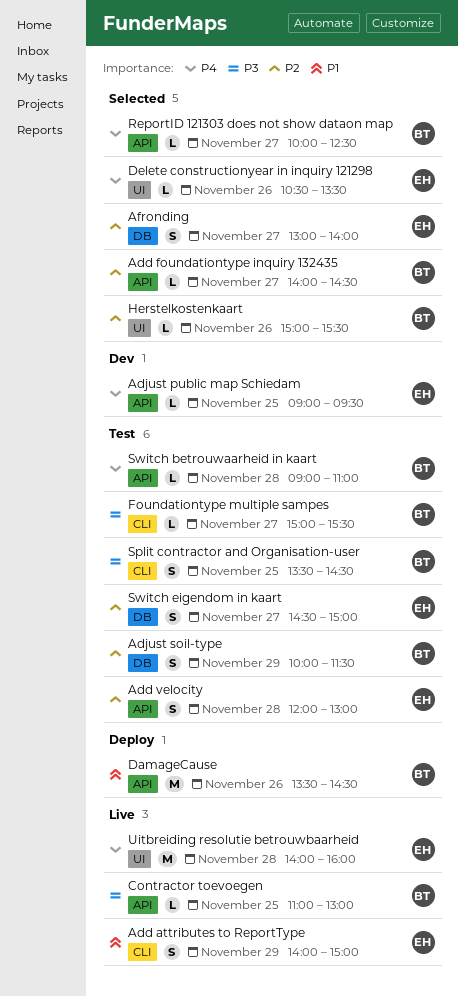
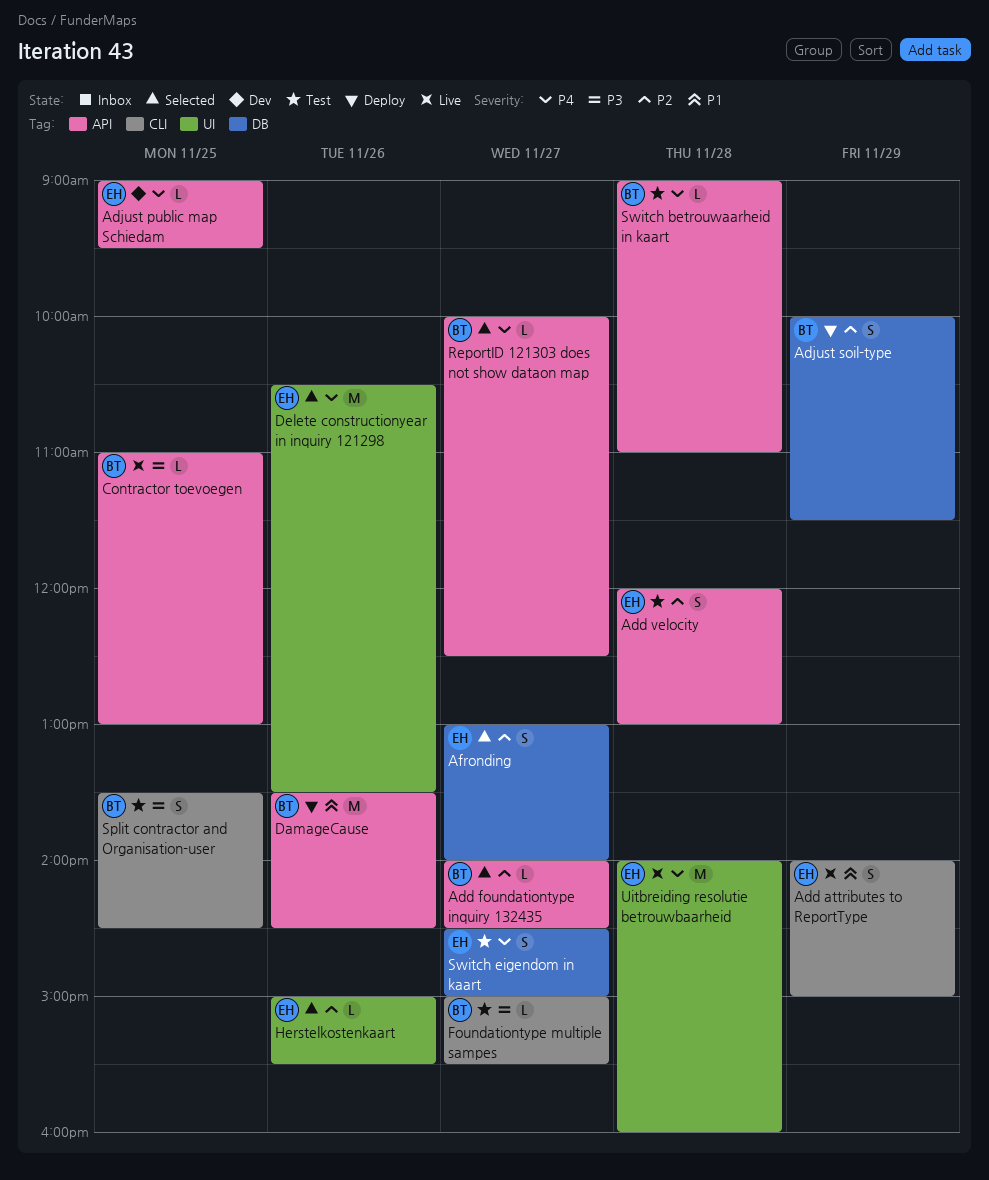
Adjust soil-type, status: Test -> Deploy
Delete constructionyear in inquiry 121298, estimate: L -> M
Herstelkostenkaart, owner: BT -> EH
Switch eigendom in kaart, priority: P2 -> P4

